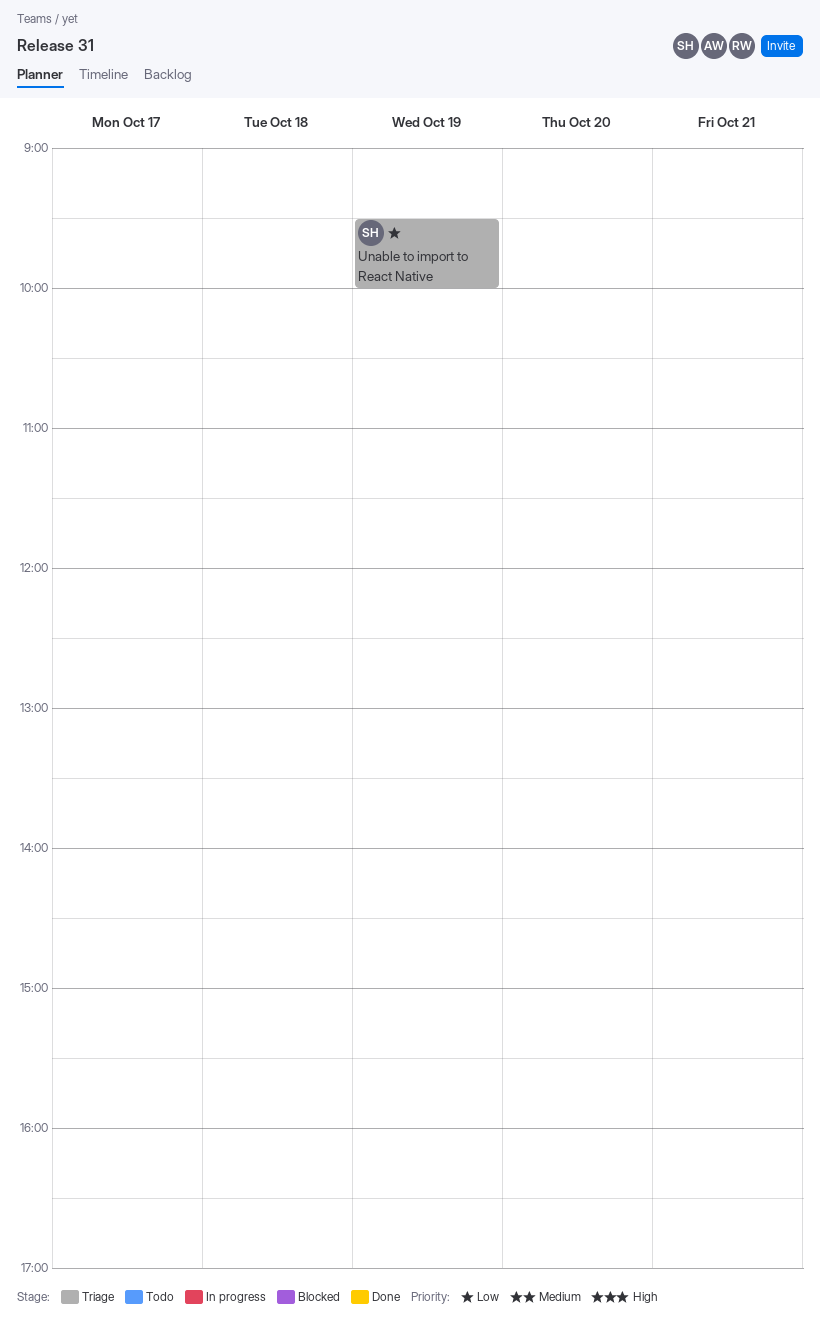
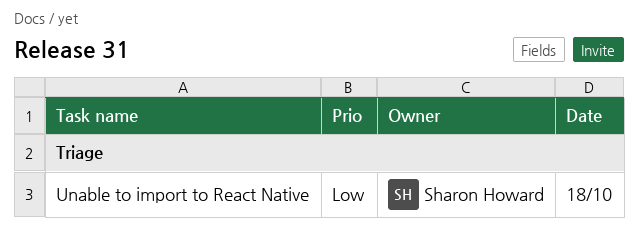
Unable to import to React Native, day: Oct 19 -> Oct 18

